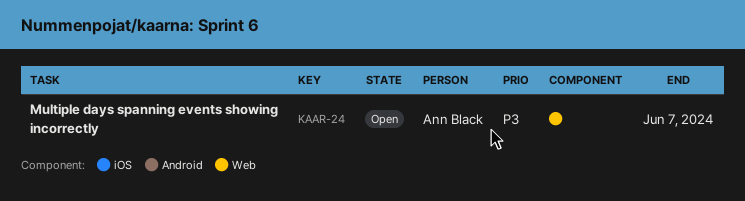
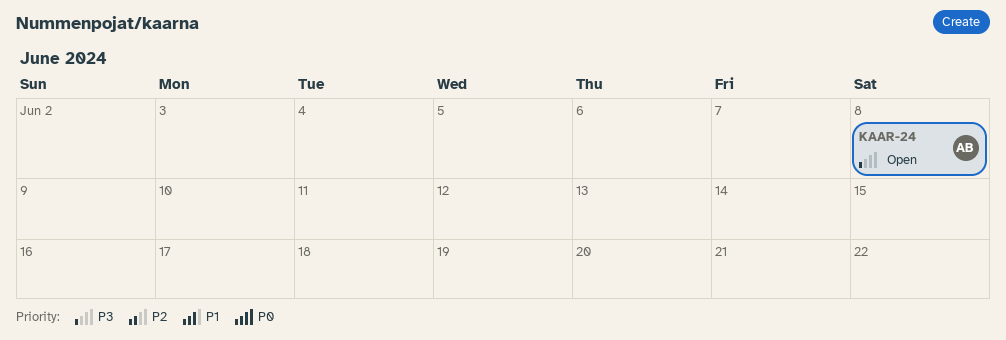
KAAR-24, due: Jun 7 -> Jun 8

